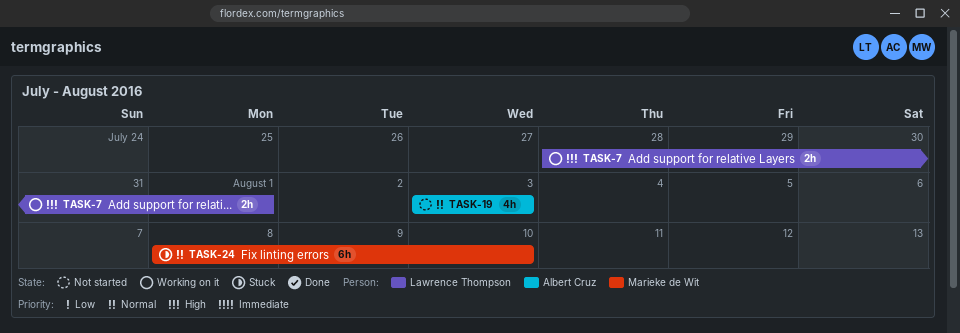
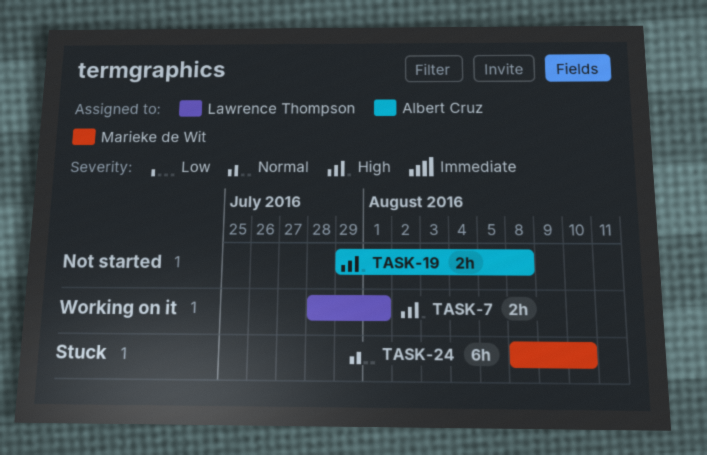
TASK-19, priority: Normal -> High
TASK-19, estimate: 4h -> 2h
TASK-19, start: Aug 3 -> Jul 29
TASK-19, due: Aug 3 -> Aug 8

